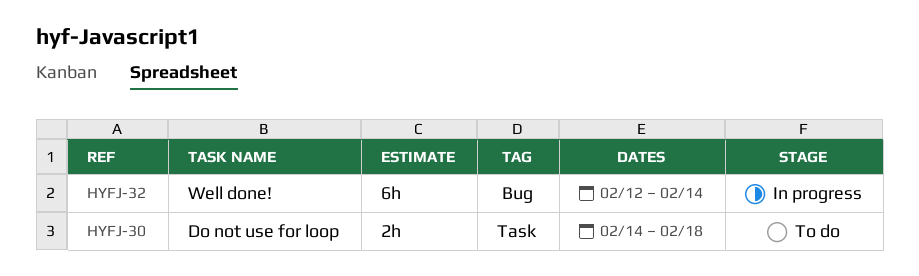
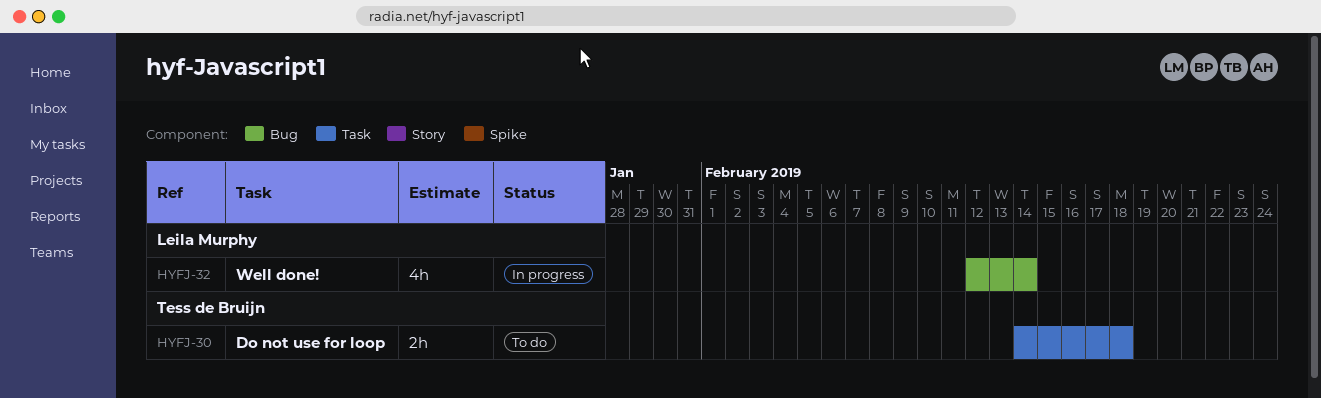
HYFJ-32, estimate: 6h -> 4h

